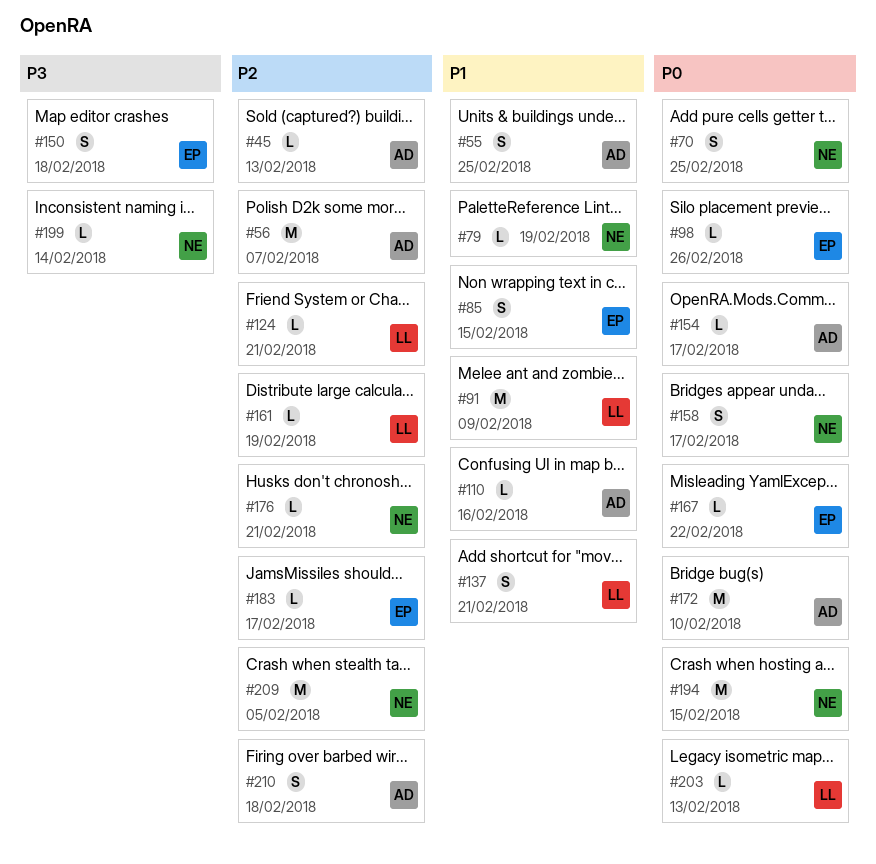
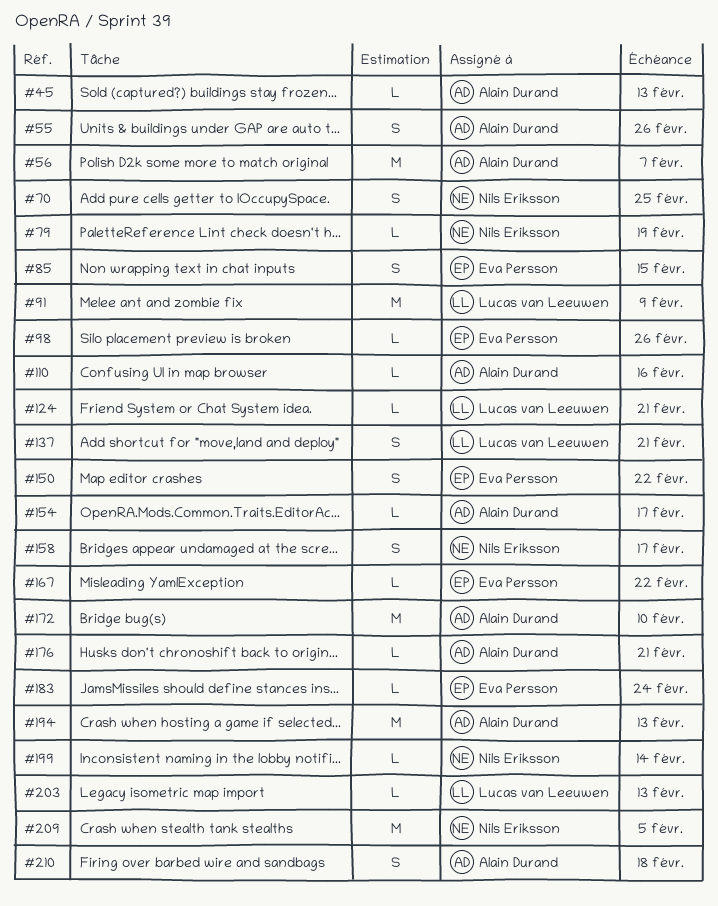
#55, due: Feb 25 -> Feb 26
#150, due: Feb 18 -> Feb 22
#161: present -> none
#176, owner: Nils Eriksson -> Alain Durand
#183, due: Feb 17 -> Feb 24
#194, owner: Nils Eriksson -> Alain Durand
#194, due: Feb 15 -> Feb 13

